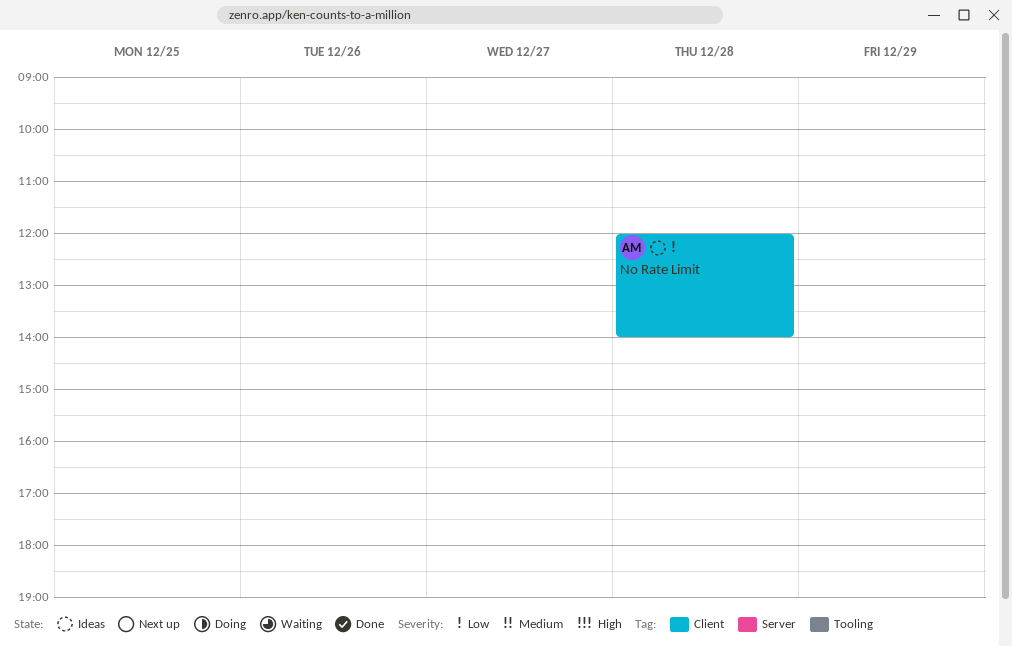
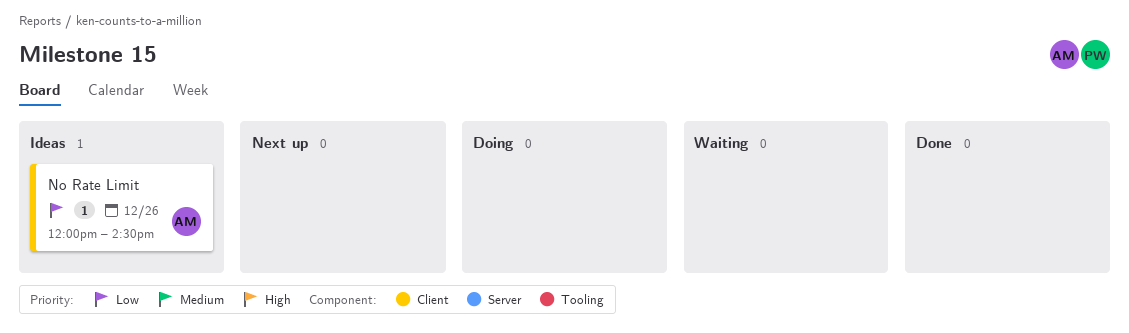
No Rate Limit, day: Dec 28 -> Dec 26
No Rate Limit, ends: 14:00 -> 14:30

